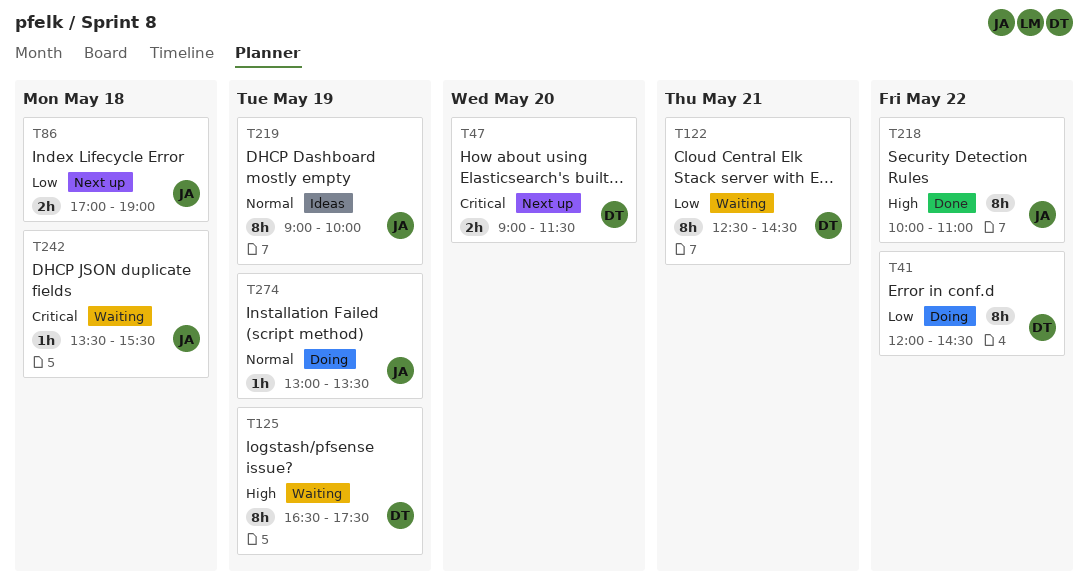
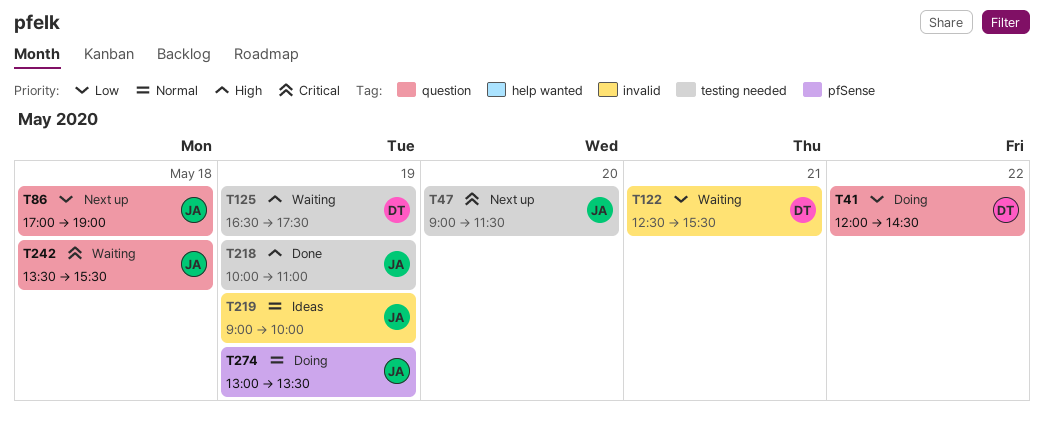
T47, owner: DT -> JA
T122, ends: 14:30 -> 15:30
T218, day: May 22 -> May 19

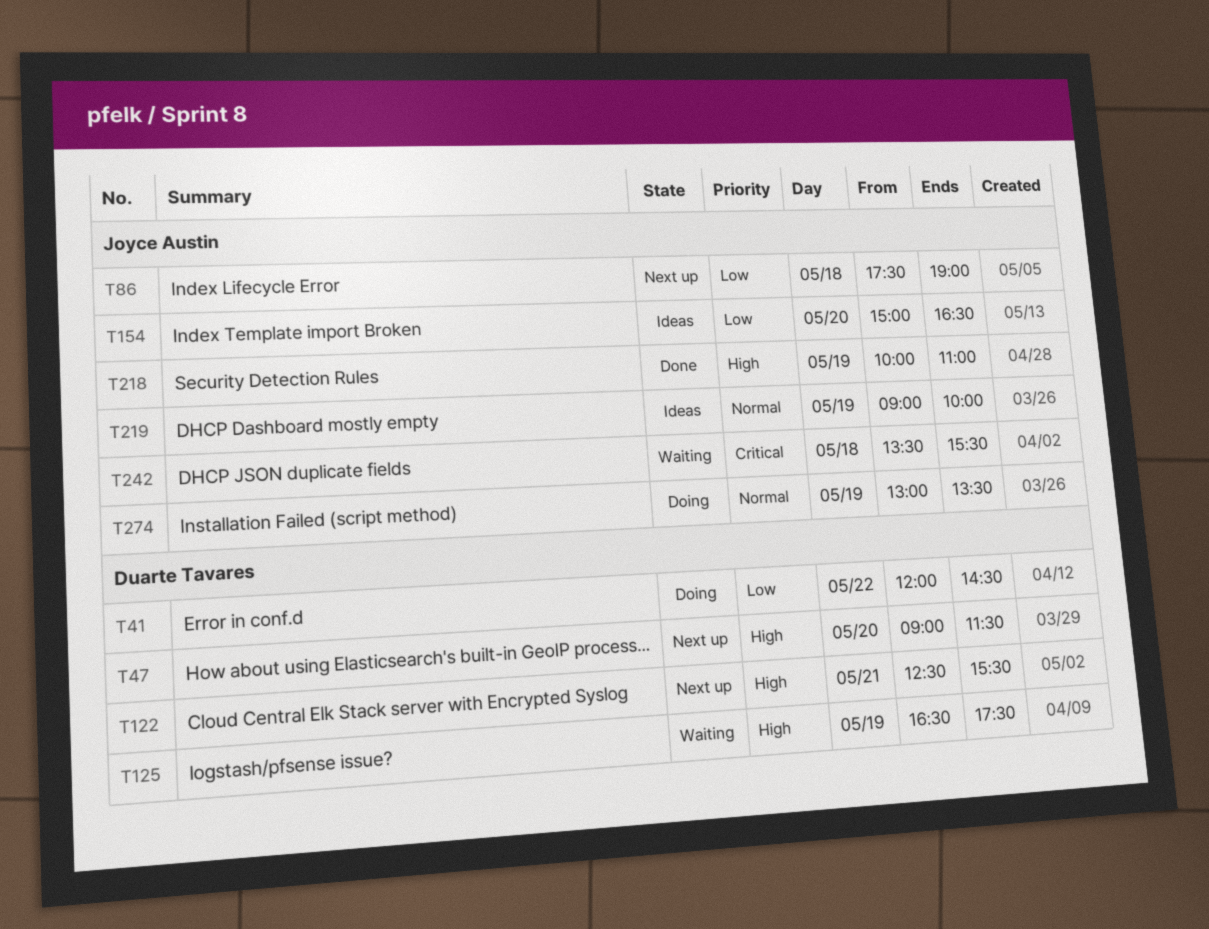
T47, owner: Joyce Austin -> Duarte Tavares
T47, priority: Critical -> High
T86, begins: 17:00 -> 17:30
T122, status: Waiting -> Next up
T122, priority: Low -> High
T154: none -> present

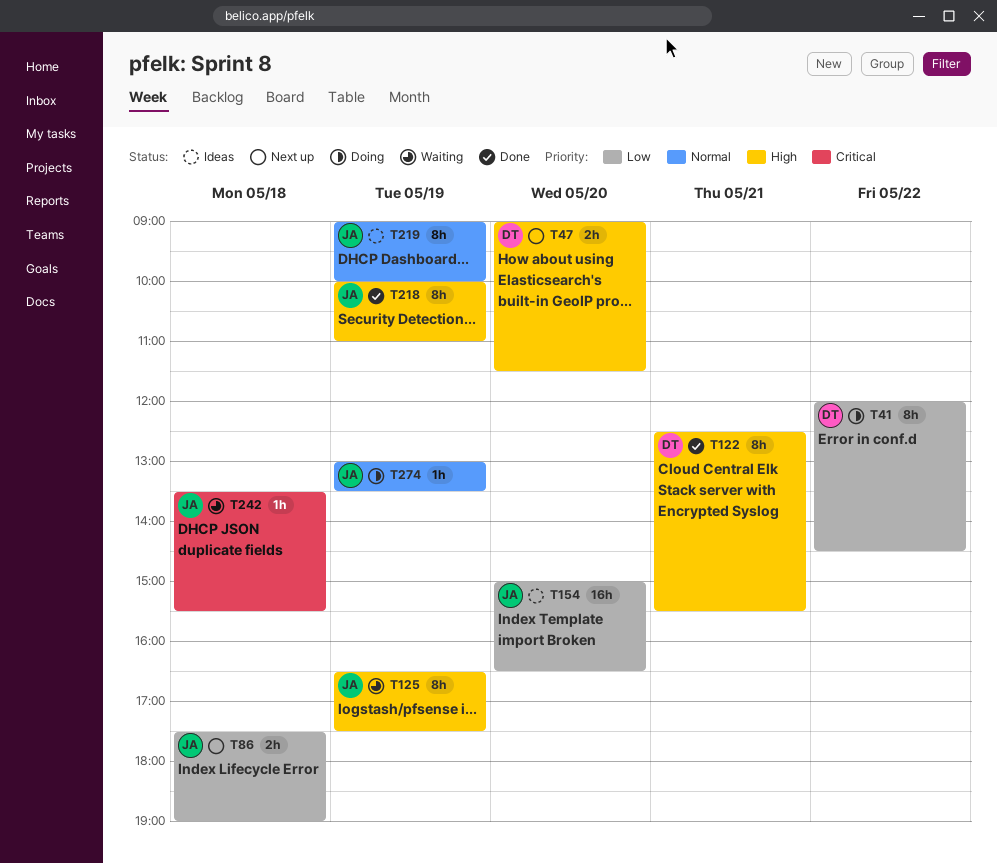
T122, status: Next up -> Done
T125, owner: Duarte Tavares -> Joyce Austin

